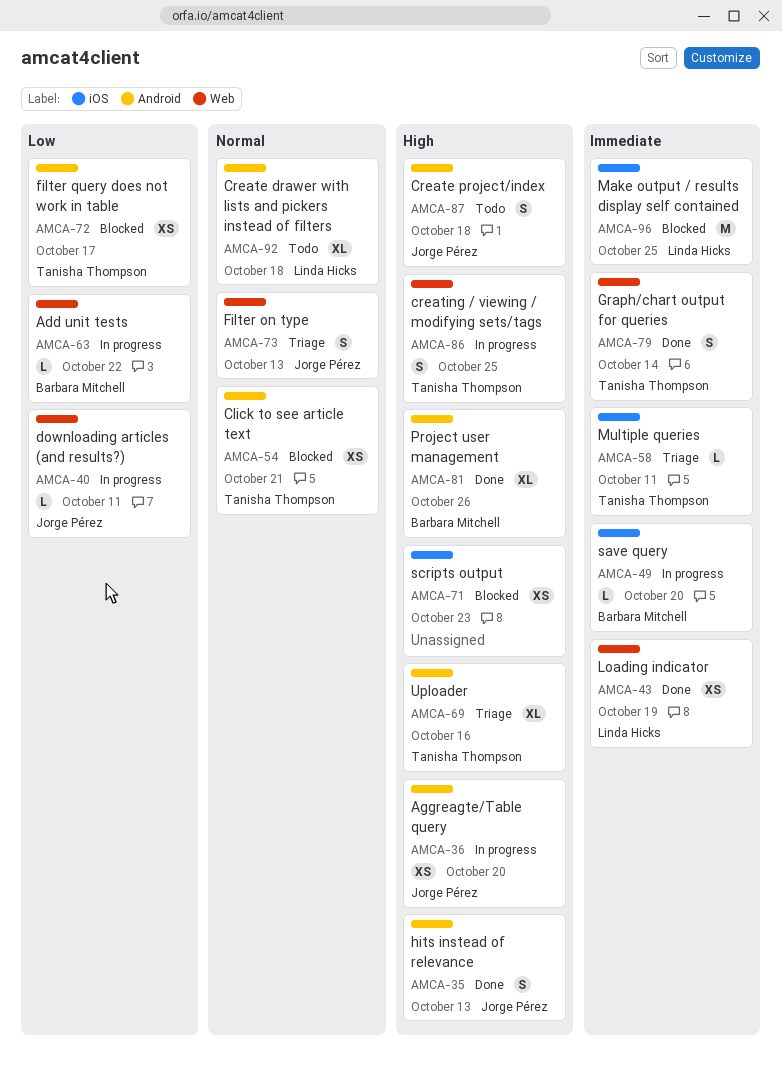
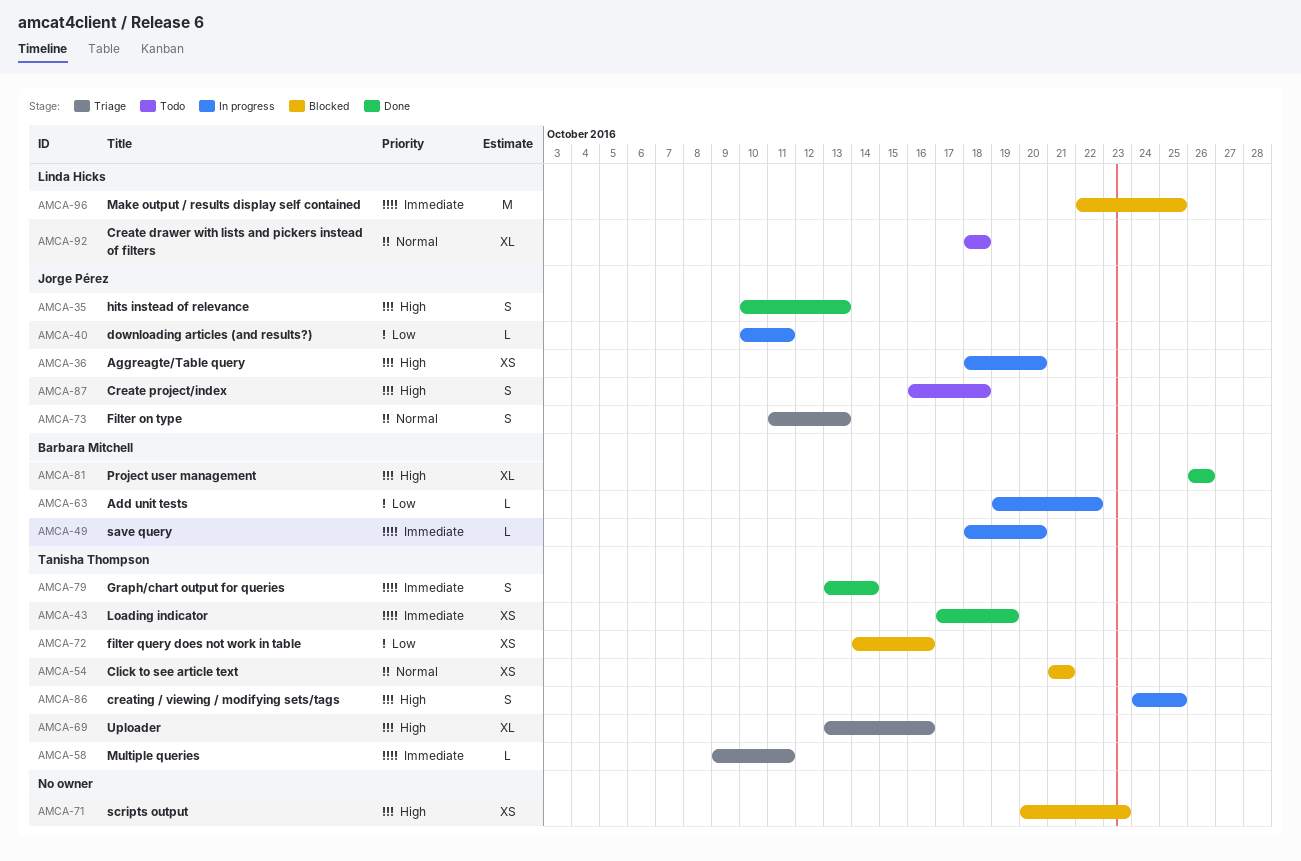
AMCA-43, owner: Linda Hicks -> Tanisha Thompson
AMCA-72, due: Oct 17 -> Oct 16

